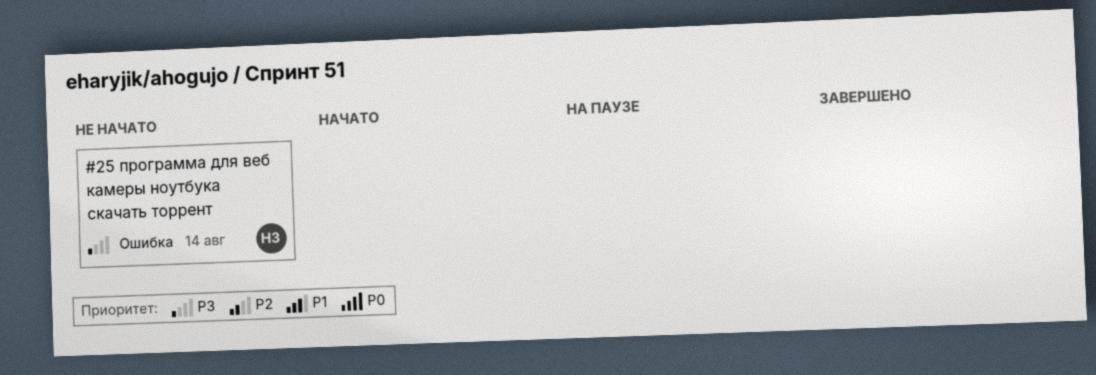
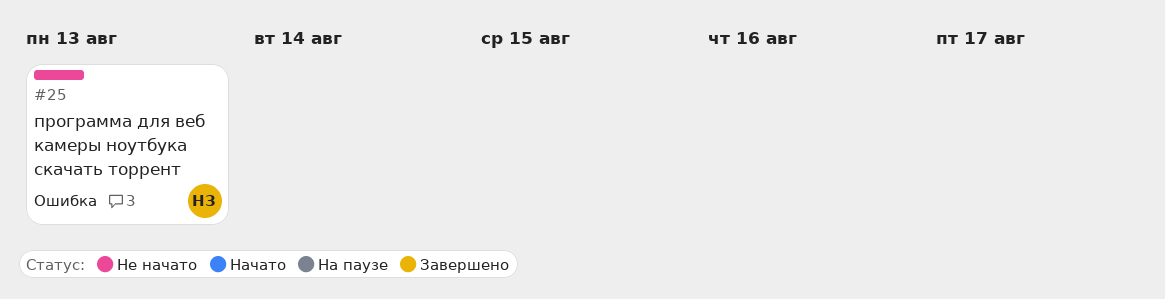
#25, due: Aug 14 -> Aug 13

